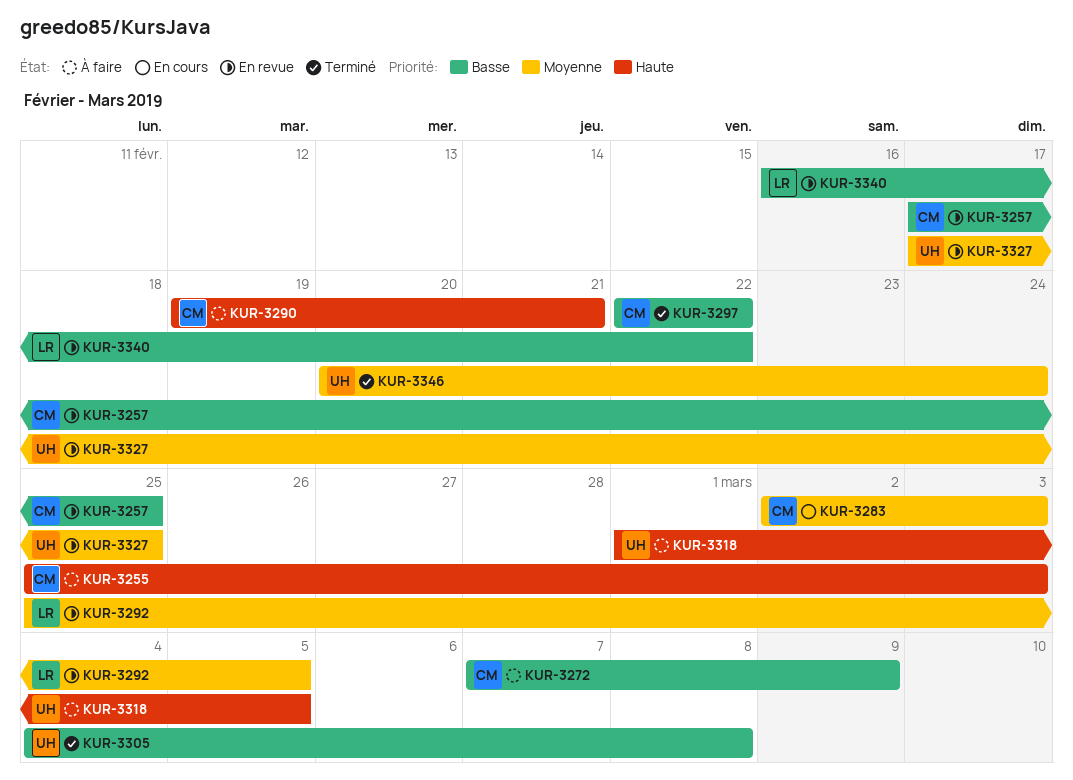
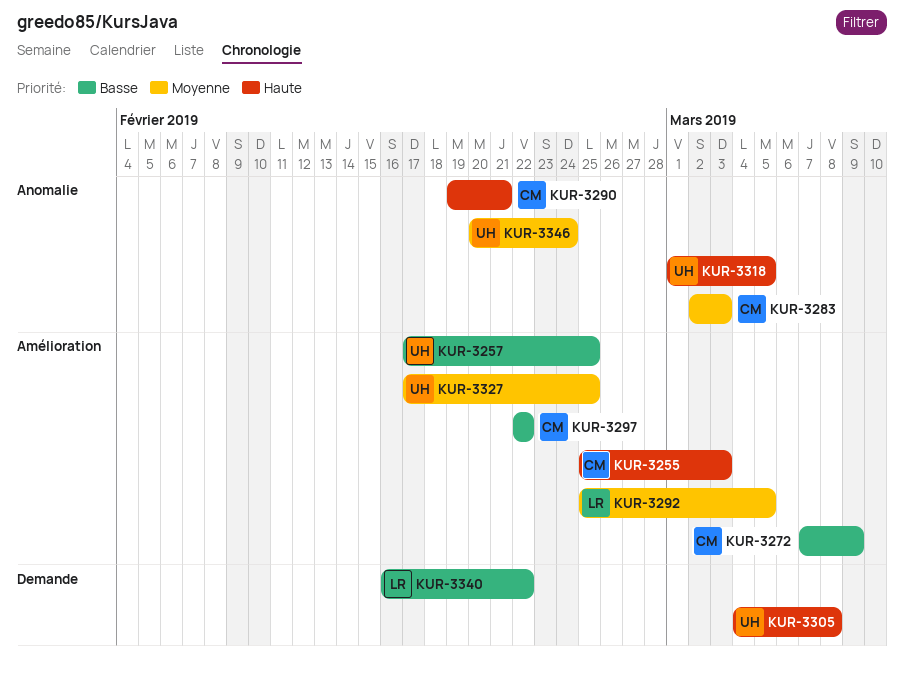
KUR-3257, owner: CM -> UH
KUR-3305, priority: Basse -> Haute

